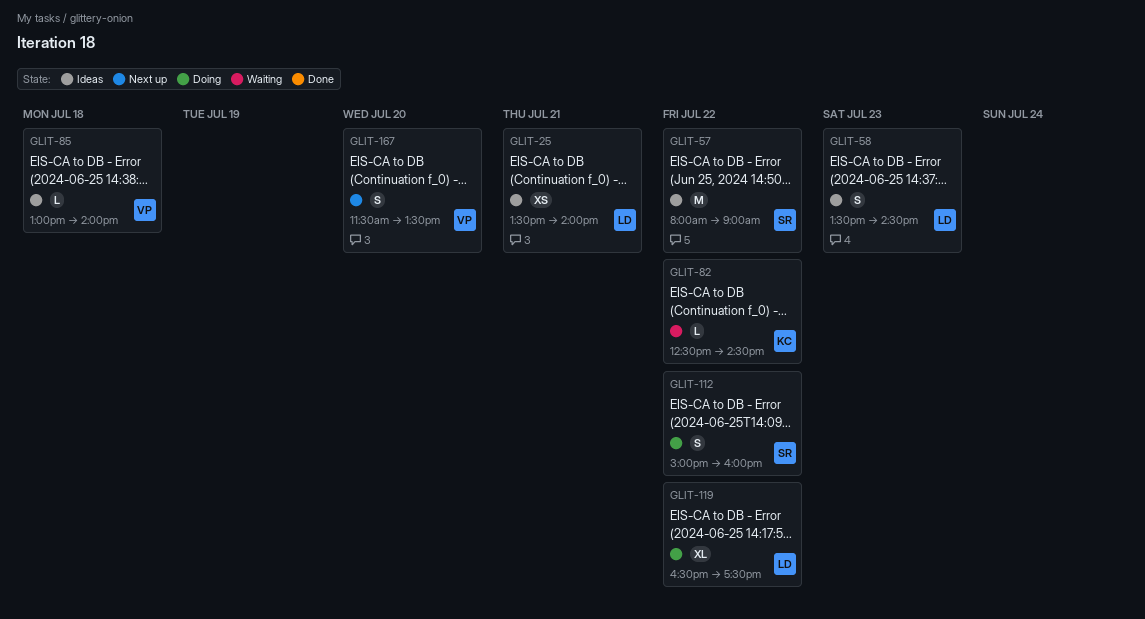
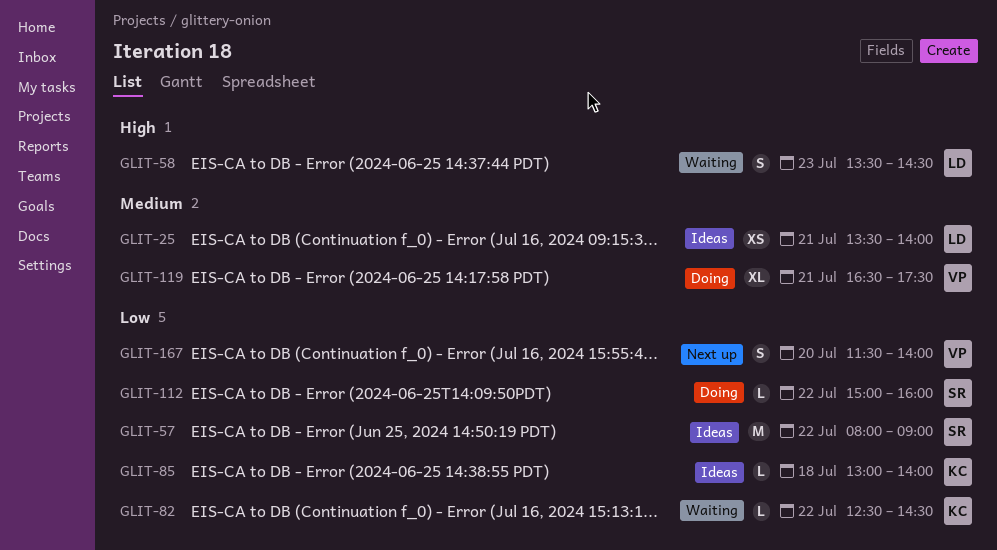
GLIT-58, status: Ideas -> Waiting
GLIT-85, owner: VP -> KC
GLIT-112, estimate: S -> L
GLIT-119, owner: LD -> VP
GLIT-119, day: Jul 22 -> Jul 21
GLIT-167, ends: 13:30 -> 14:00

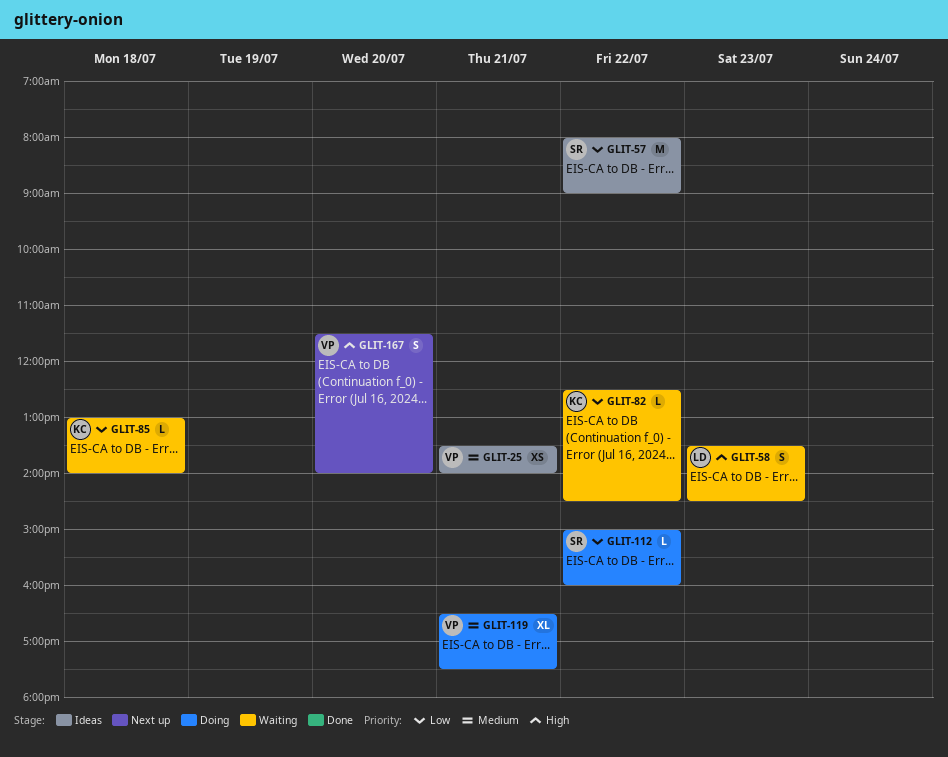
GLIT-25, owner: LD -> VP
GLIT-85, status: Ideas -> Waiting
GLIT-167, priority: Low -> High

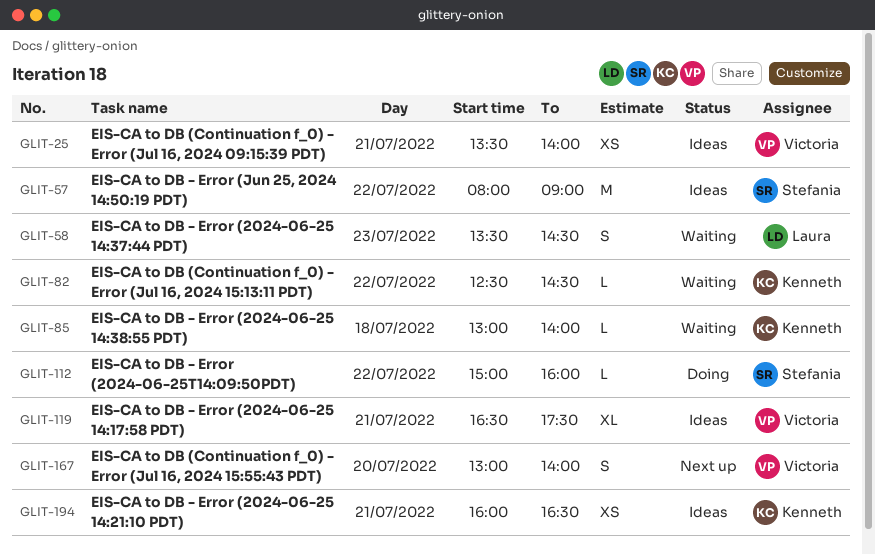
GLIT-119, status: Doing -> Ideas
GLIT-167, begins: 11:30 -> 13:00
GLIT-194: none -> present

